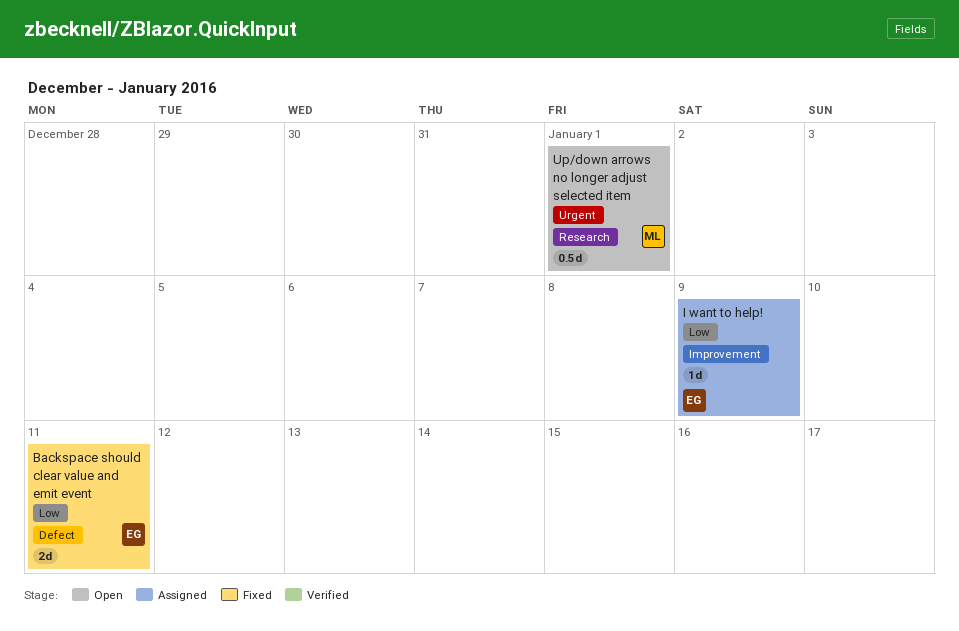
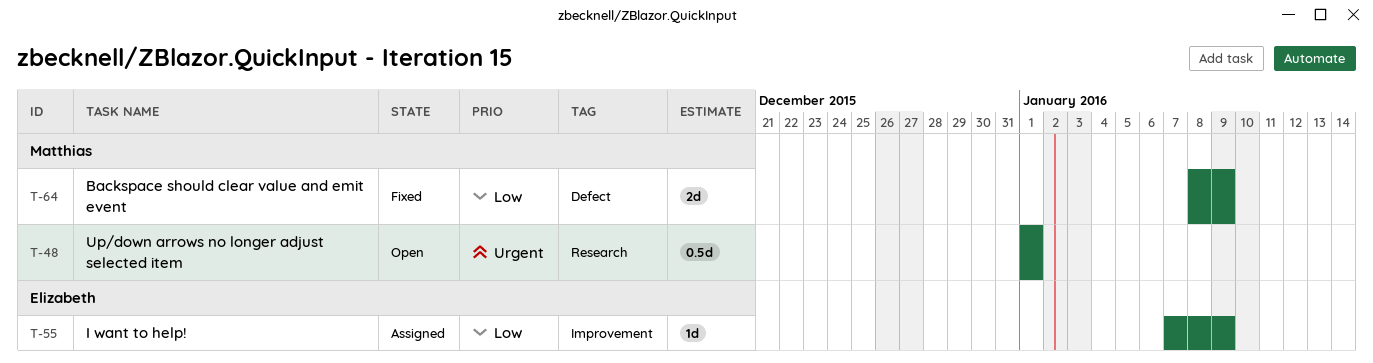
Backspace should clear value and emit event, owner: Elizabeth -> Matthias
Backspace should clear value and emit event, due: Jan 11 -> Jan 9

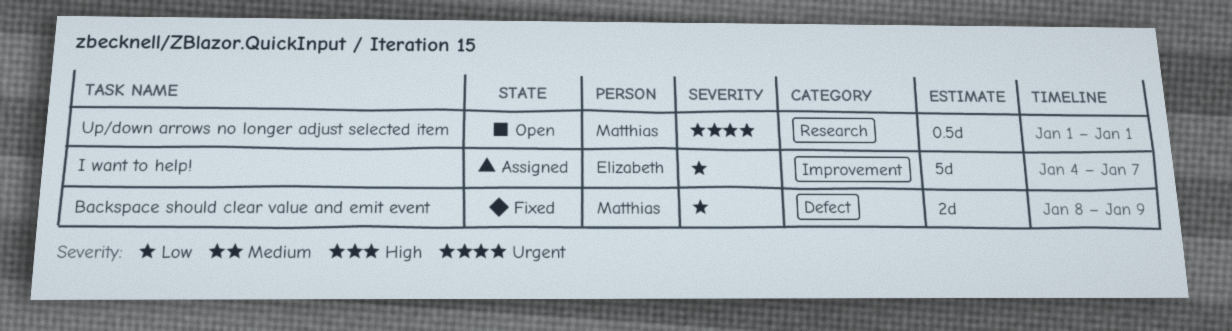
I want to help!, estimate: 1d -> 5d
I want to help!, start: Jan 7 -> Jan 4
I want to help!, due: Jan 9 -> Jan 7

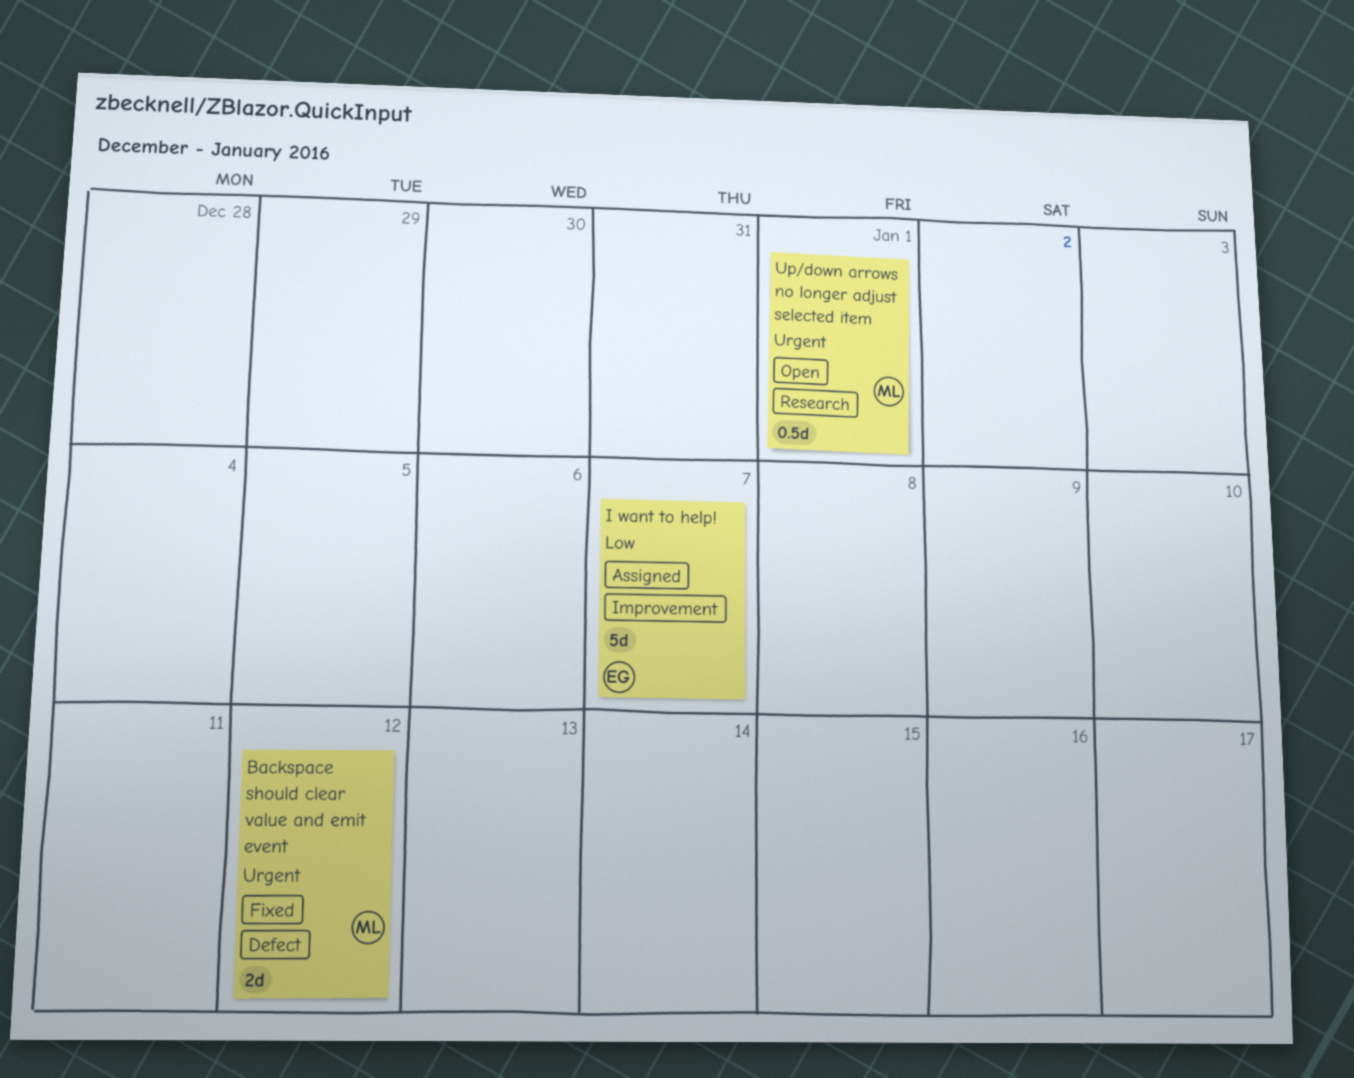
Backspace should clear value and emit event, priority: Low -> Urgent
Backspace should clear value and emit event, due: Jan 9 -> Jan 12

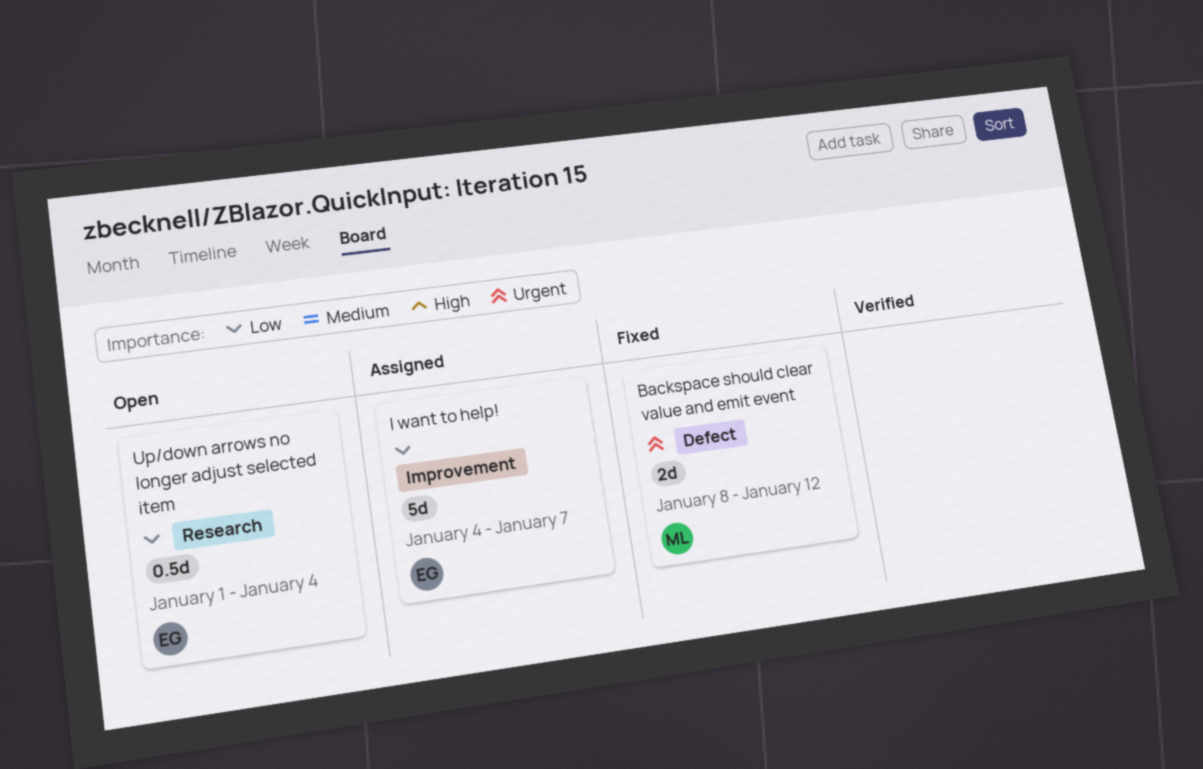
Up/down arrows no longer adjust selected item, owner: ML -> EG
Up/down arrows no longer adjust selected item, priority: Urgent -> Low
Up/down arrows no longer adjust selected item, due: Jan 1 -> Jan 4

